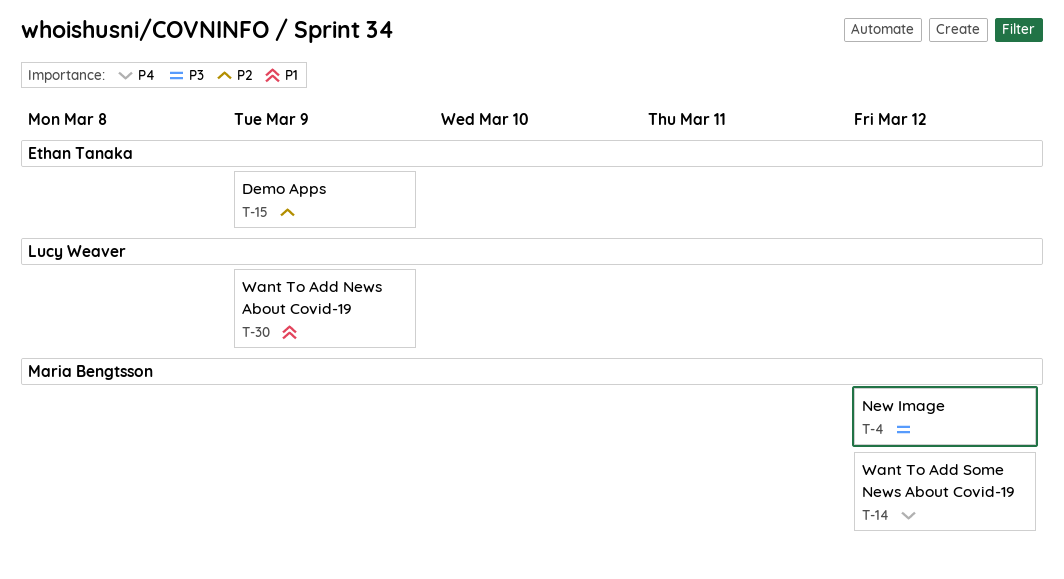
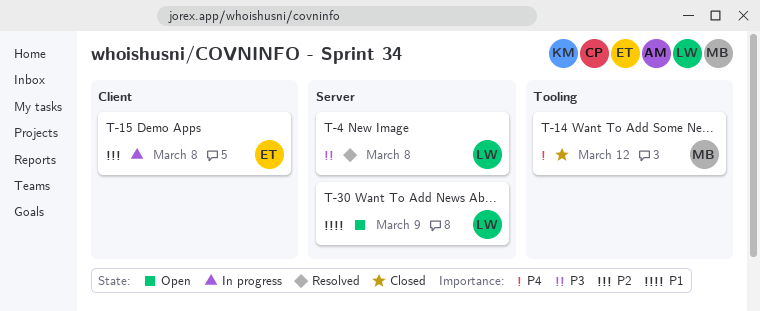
T-4, owner: Maria Bengtsson -> Lucy Weaver
T-4, due: Mar 12 -> Mar 8
T-15, due: Mar 9 -> Mar 8

